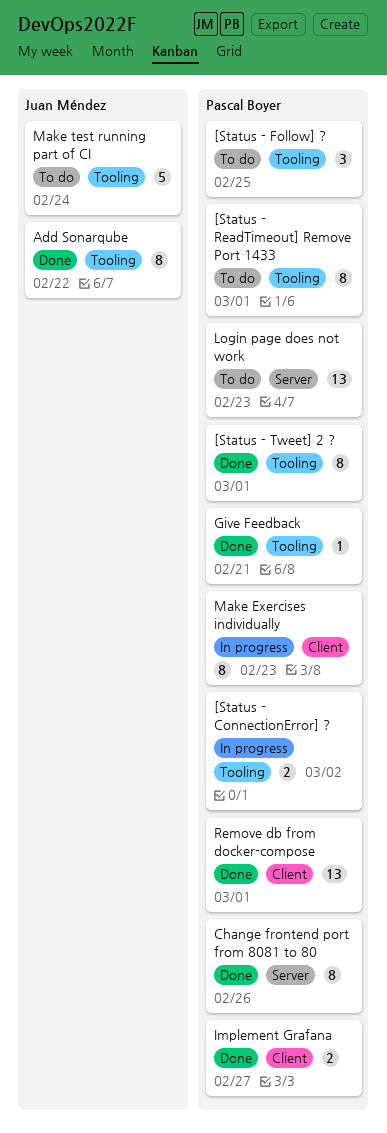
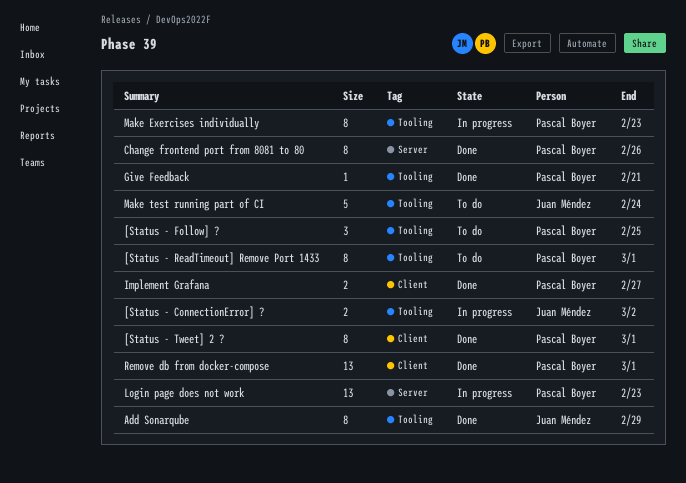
[Status - ConnectionError] ?, owner: Pascal Boyer -> Juan Méndez
[Status - Tweet] 2 ?, label: Tooling -> Client
Add Sonarqube, due: Feb 22 -> Feb 29
Login page does not work, status: To do -> In progress
Make Exercises individually, label: Client -> Tooling

